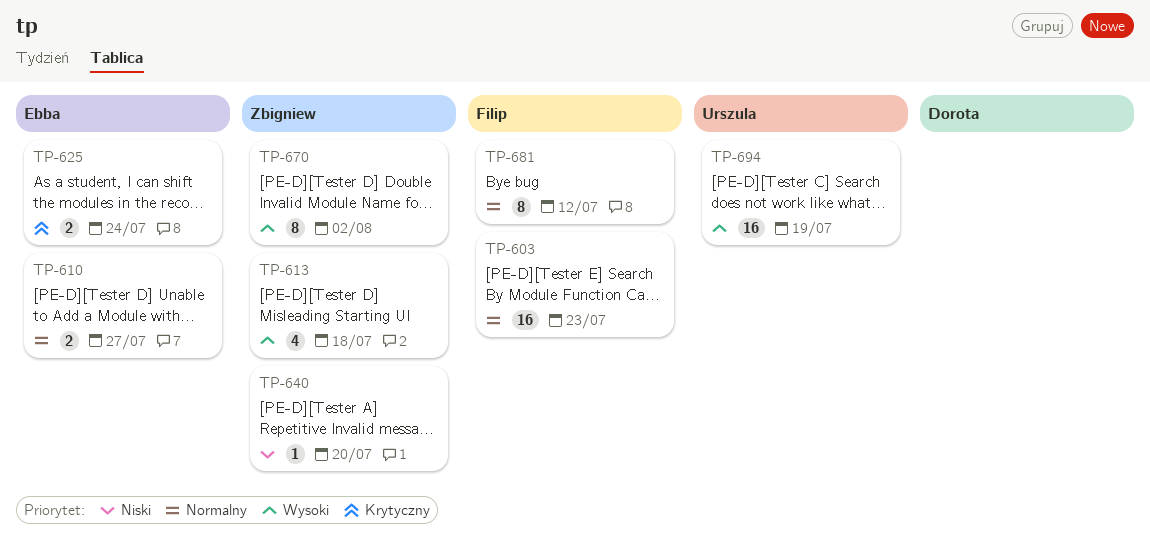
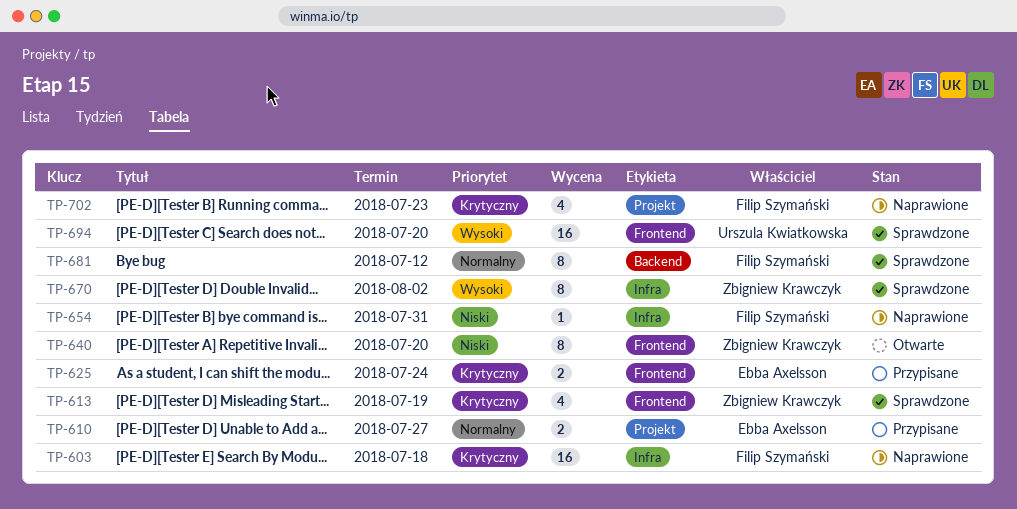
TP-603, priority: Normalny -> Krytyczny
TP-603, due: Jul 23 -> Jul 18
TP-613, priority: Wysoki -> Krytyczny
TP-613, due: Jul 18 -> Jul 19
TP-640, estimate: 1 -> 8
TP-654: none -> present
TP-694, due: Jul 19 -> Jul 20
TP-702: none -> present

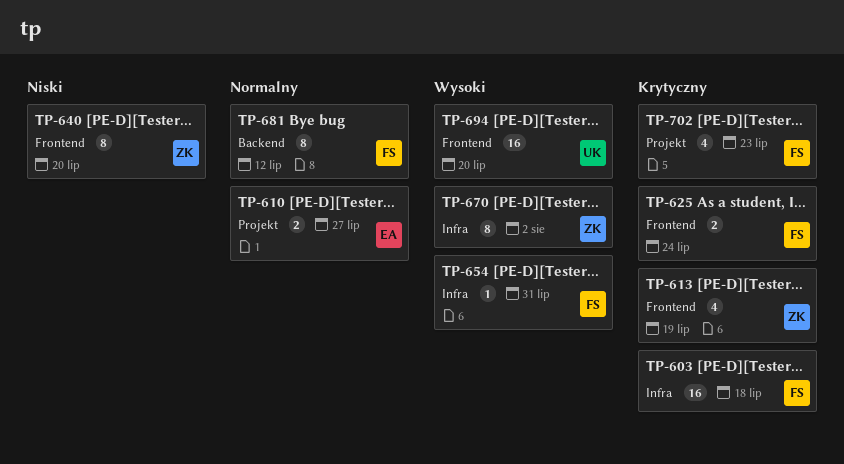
TP-625, owner: Ebba Axelsson -> Filip Szymański
TP-654, priority: Niski -> Wysoki

